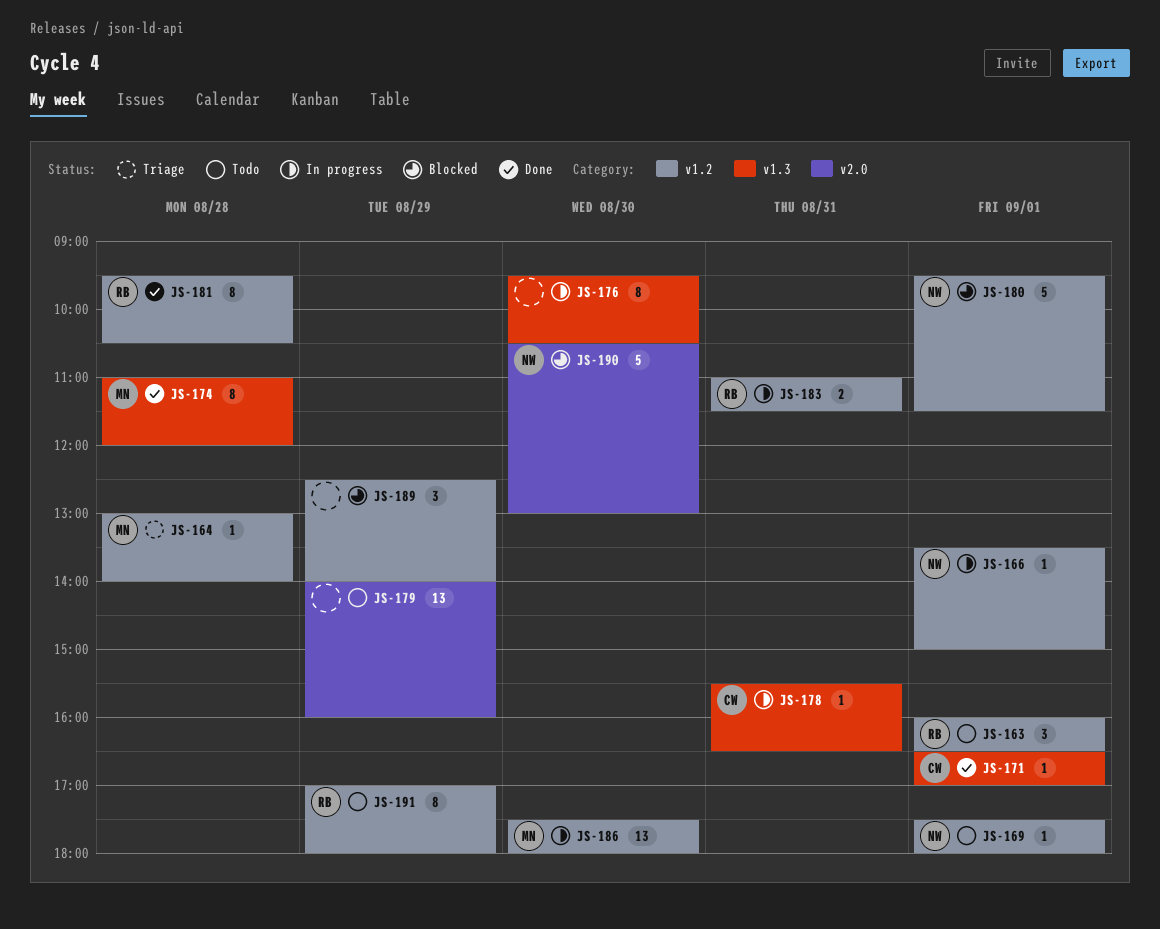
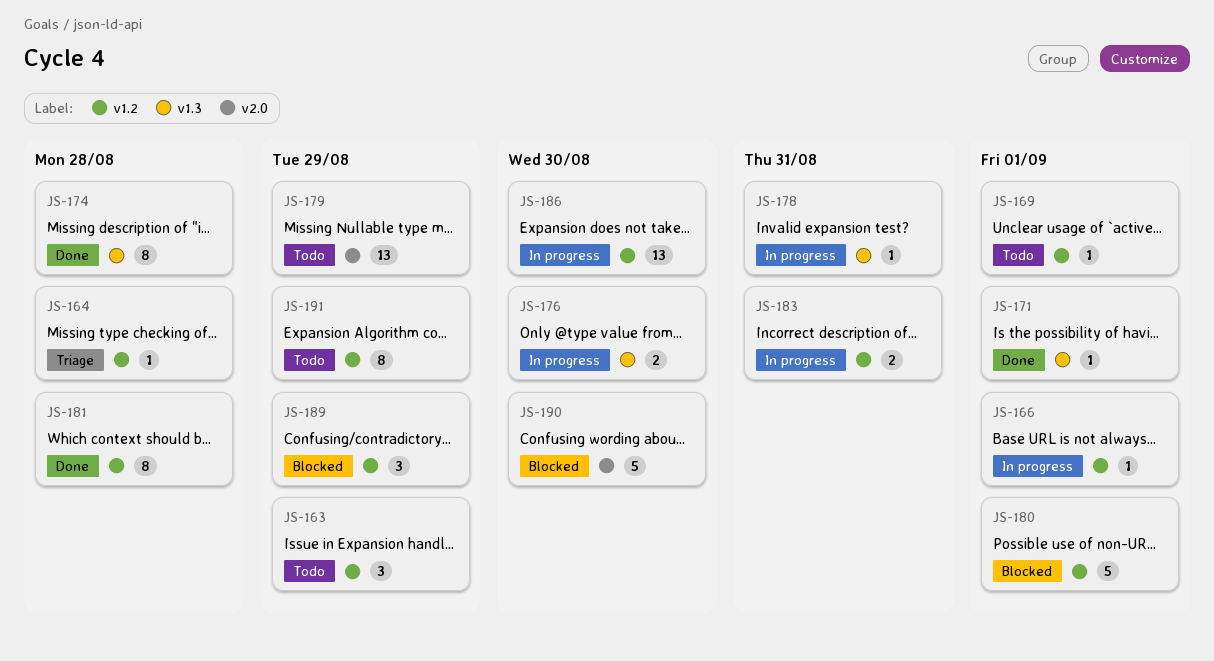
JS-163, day: Sep 1 -> Aug 29
JS-176, estimate: 8 -> 2

